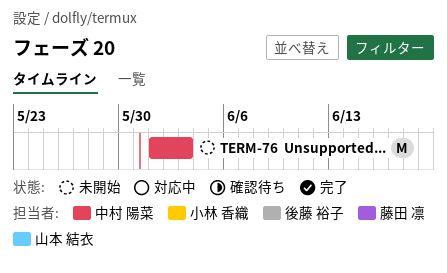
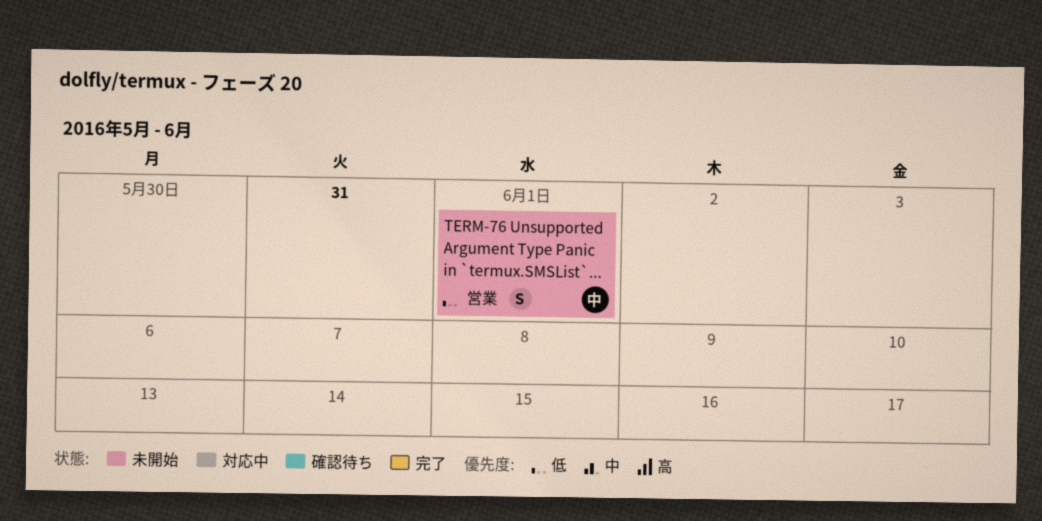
TERM-76, estimate: M -> S
TERM-76, due: Jun 3 -> Jun 1

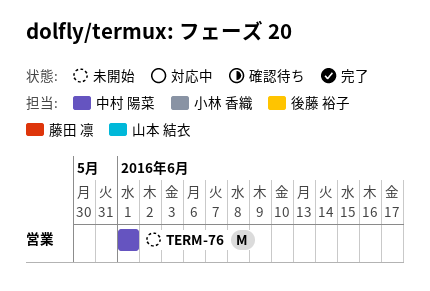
TERM-76, estimate: S -> M

